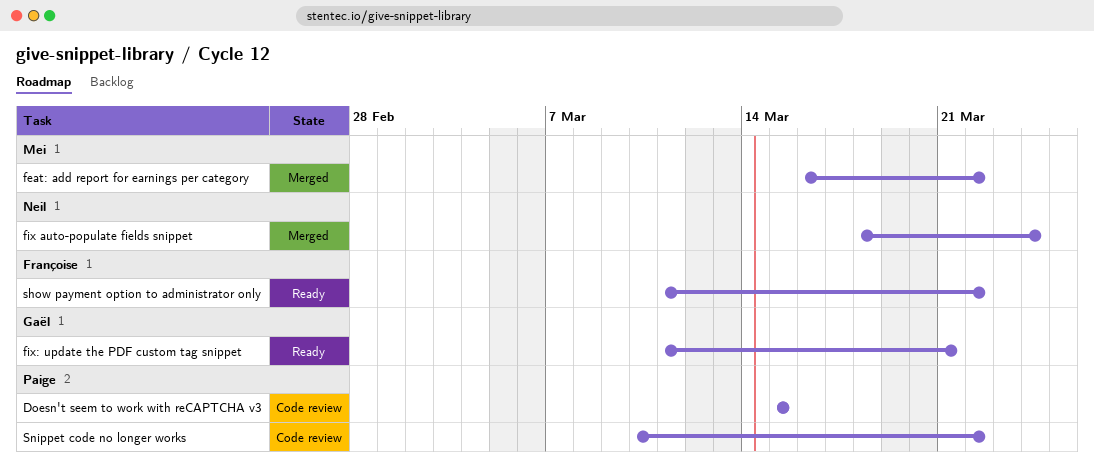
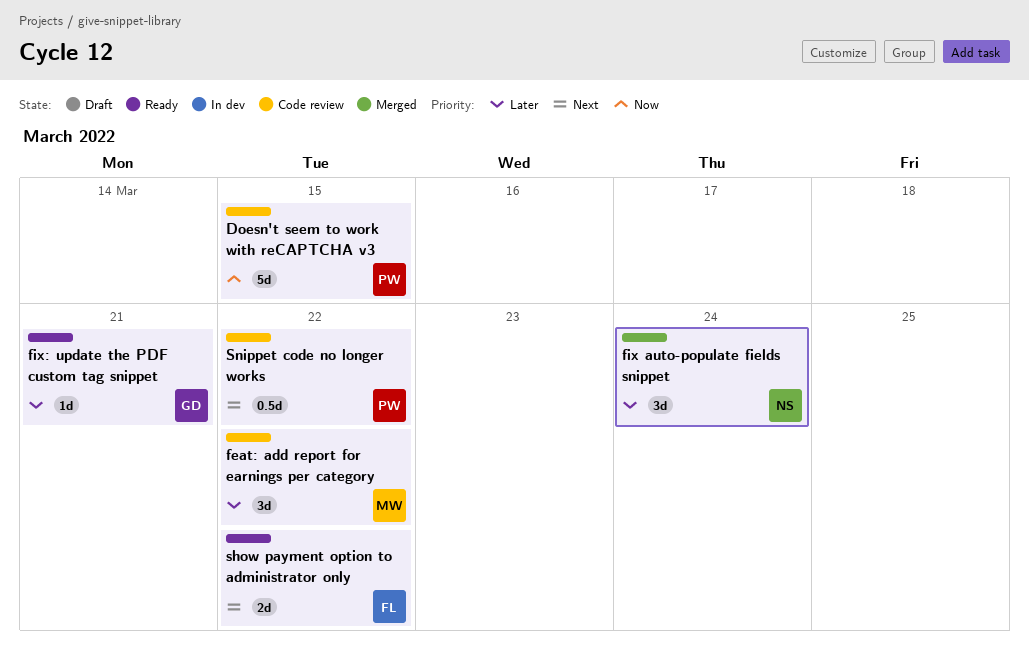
feat: add report for earnings per category, status: Merged -> Code review

